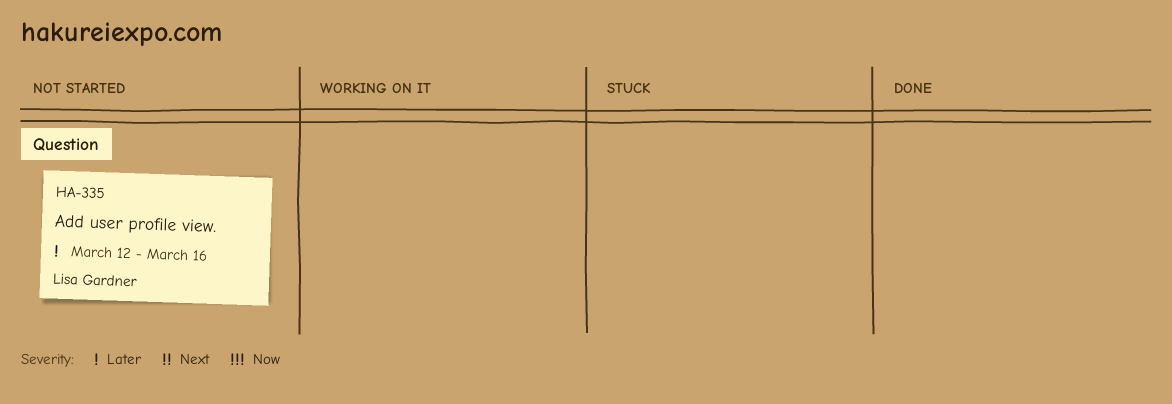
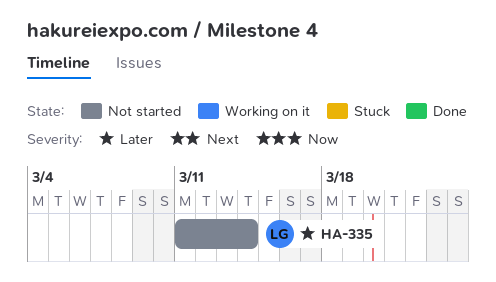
HA-335, start: Mar 12 -> Mar 11
HA-335, due: Mar 16 -> Mar 14

